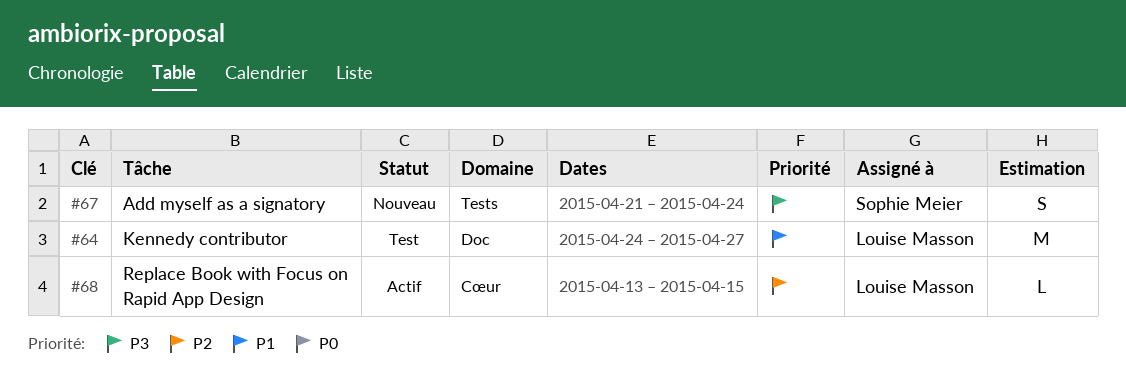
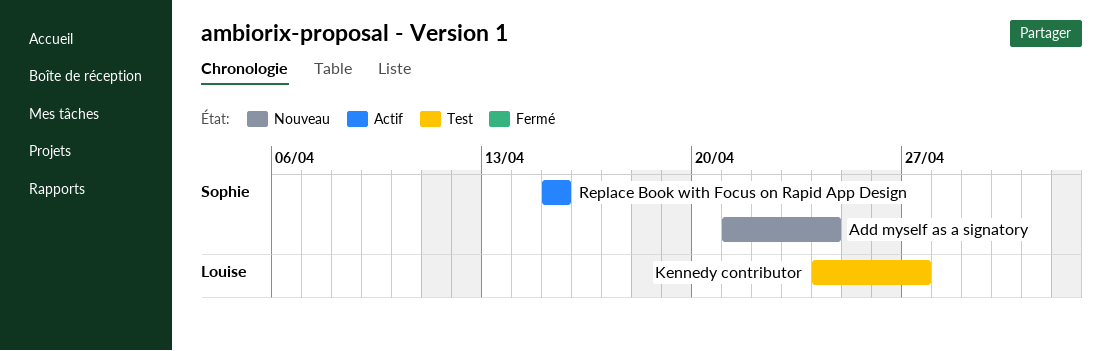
Replace Book with Focus on Rapid App Design, owner: Louise Masson -> Sophie Meier
Replace Book with Focus on Rapid App Design, start: Apr 13 -> Apr 15

